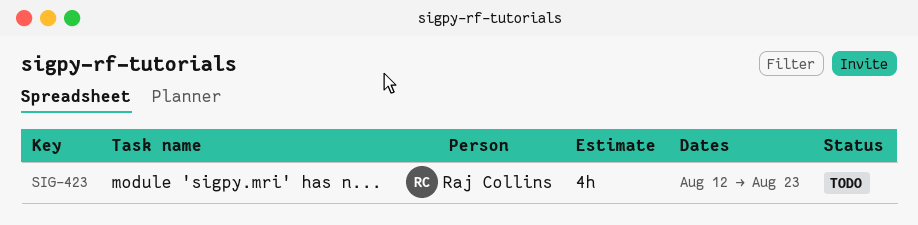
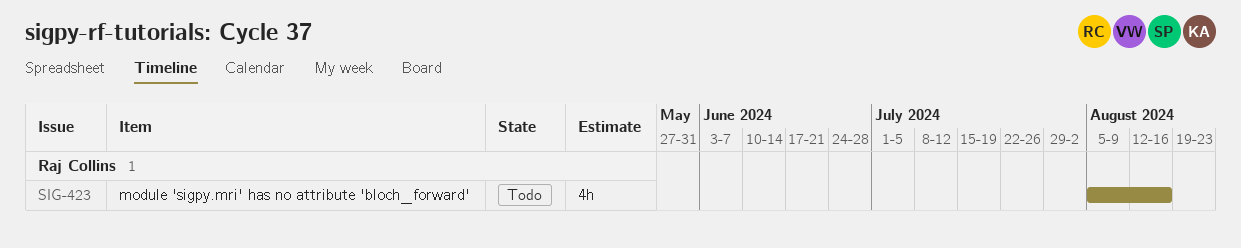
SIG-423, start: Aug 12 -> Aug 5
SIG-423, due: Aug 23 -> Aug 16

